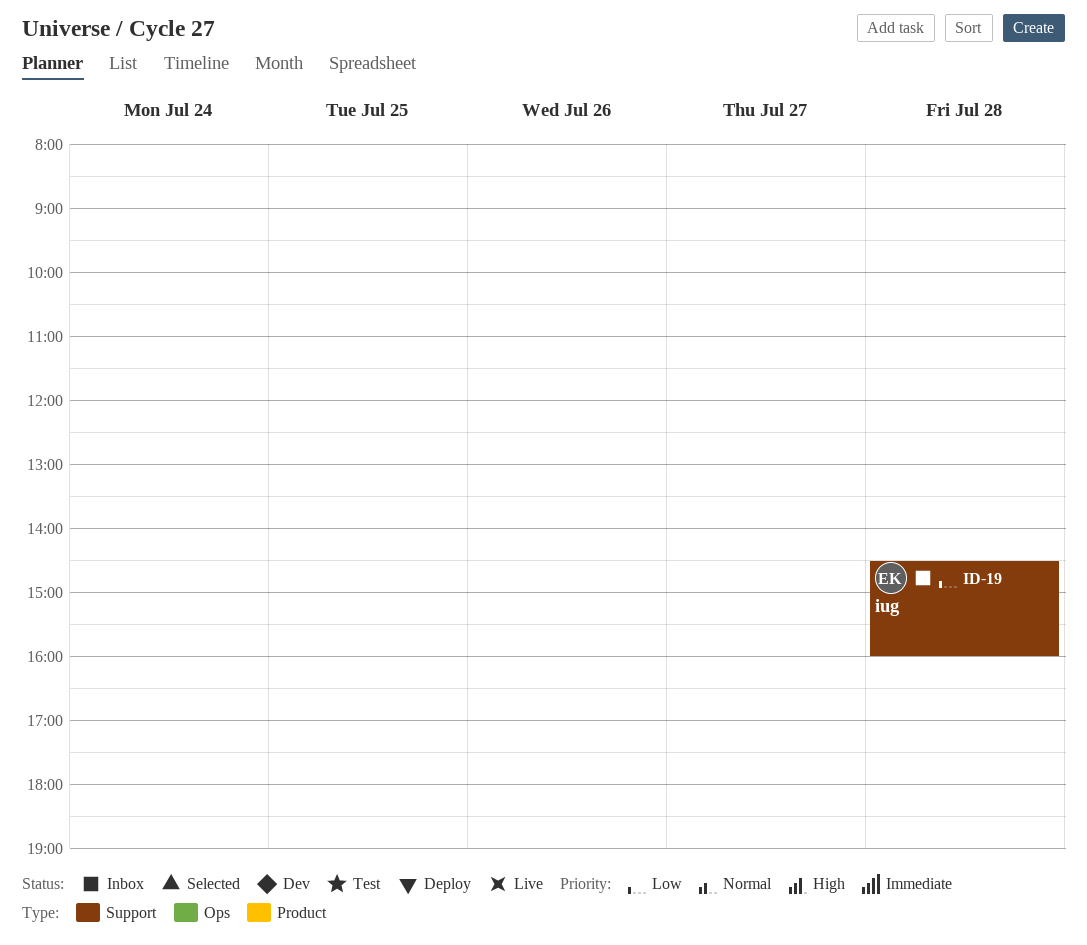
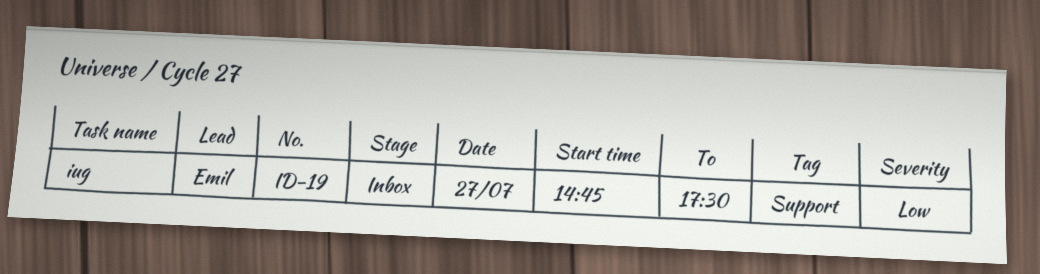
ID-19, day: Jul 28 -> Jul 27
ID-19, begins: 14:30 -> 14:45
ID-19, ends: 16:00 -> 17:30

